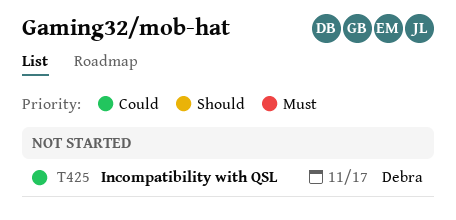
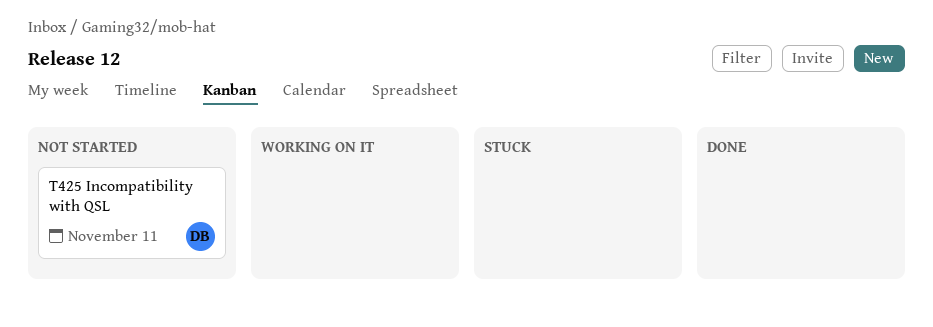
T425, due: Nov 17 -> Nov 11

